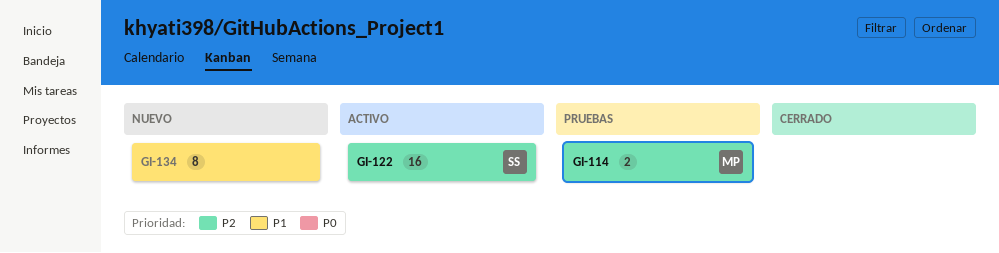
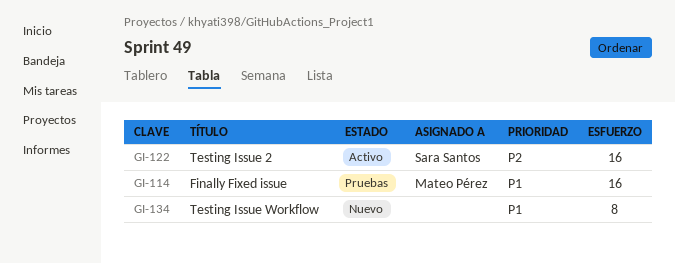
GI-114, priority: P2 -> P1
GI-114, estimate: 2 -> 16

